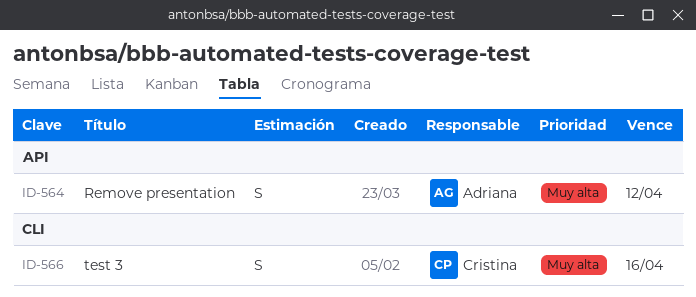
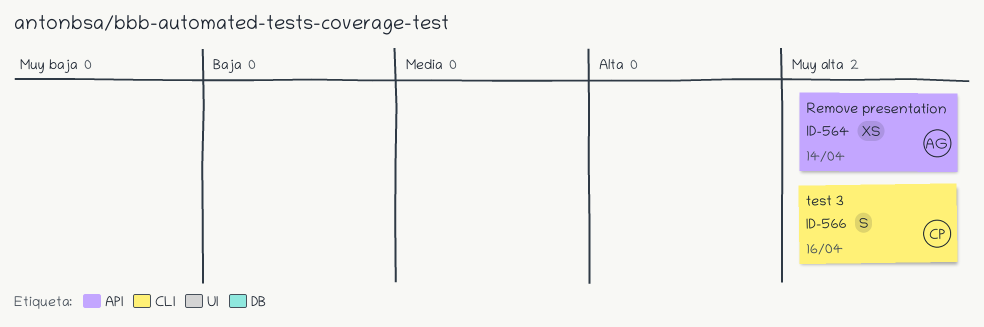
ID-564, estimate: S -> XS
ID-564, due: Apr 12 -> Apr 14

